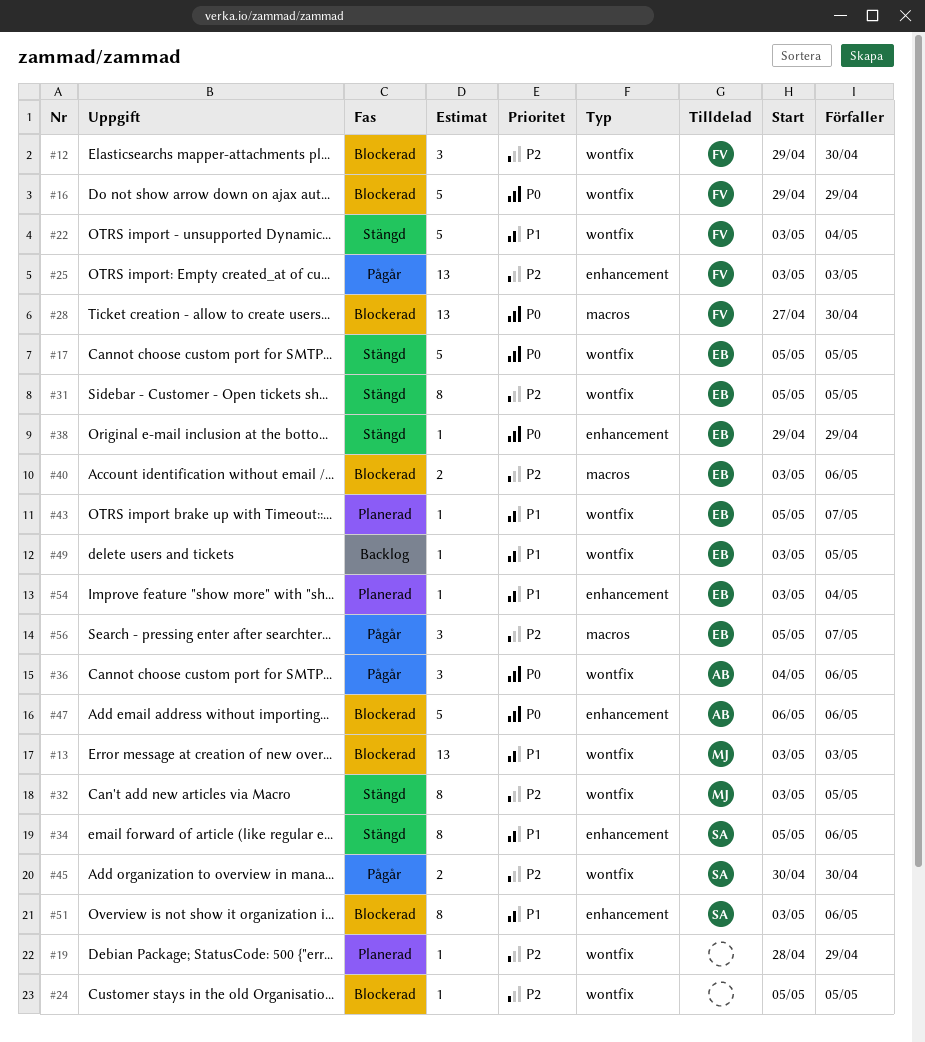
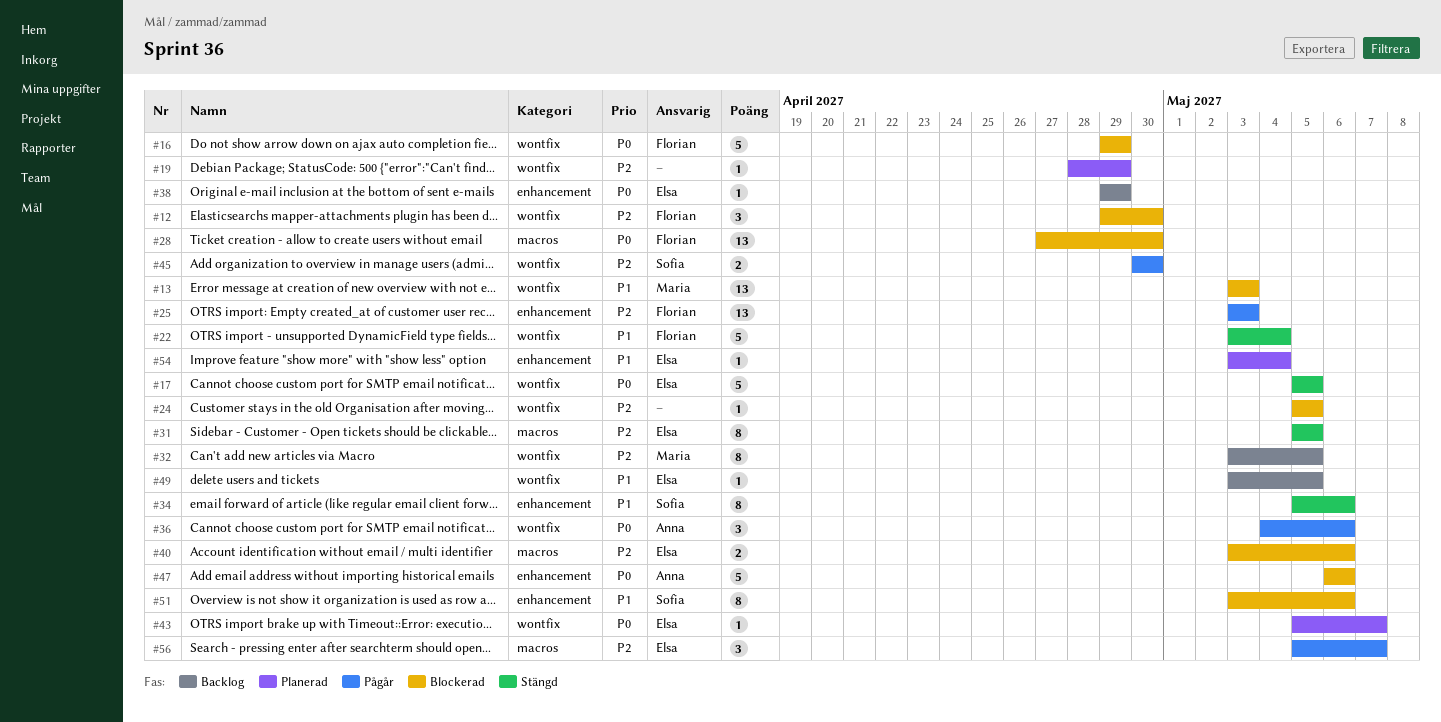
#31, label: wontfix -> macros
#32, status: Stängd -> Backlog
#38, status: Stängd -> Backlog
#43, priority: P1 -> P0

